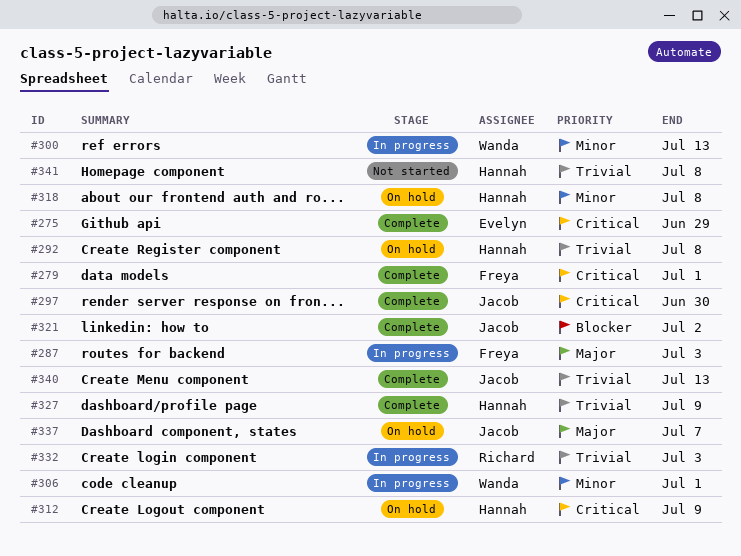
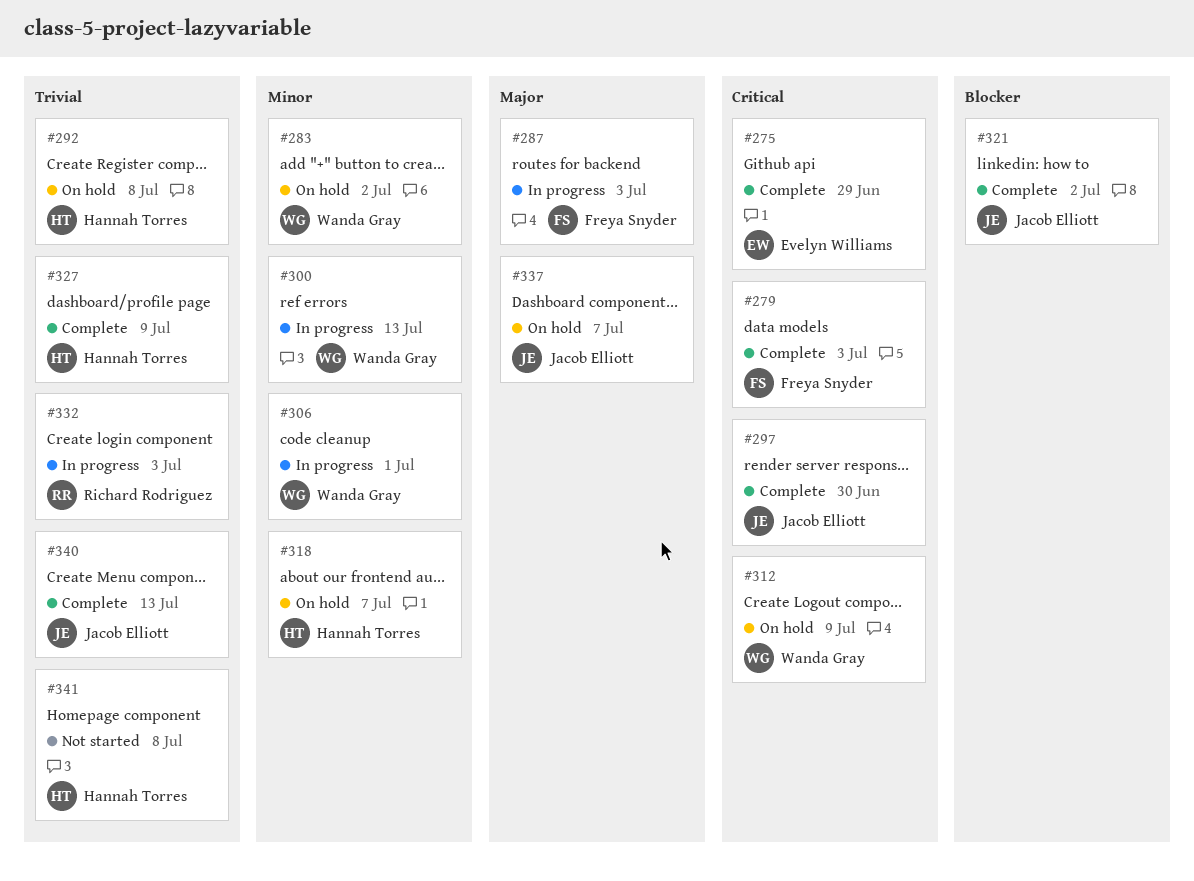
#279, due: Jul 1 -> Jul 3
#283: none -> present
#312, owner: Hannah Torres -> Wanda Gray
#318, due: Jul 8 -> Jul 7

